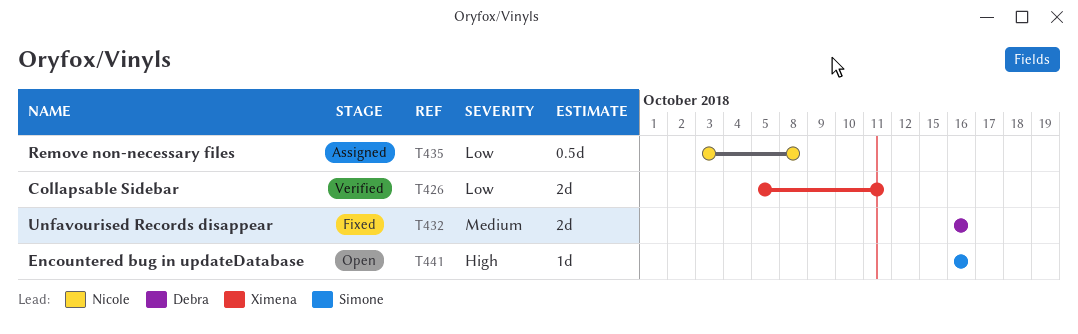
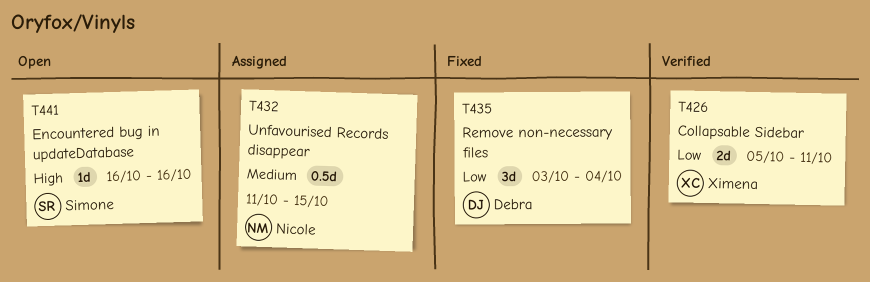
T432, status: Fixed -> Assigned
T432, owner: Debra -> Nicole
T432, estimate: 2d -> 0.5d
T432, start: Oct 16 -> Oct 11
T432, due: Oct 16 -> Oct 15
T435, status: Assigned -> Fixed
T435, owner: Nicole -> Debra
T435, estimate: 0.5d -> 3d
T435, due: Oct 8 -> Oct 4

